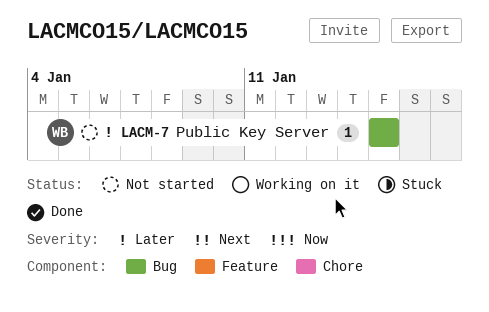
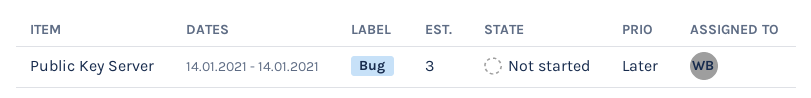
Public Key Server, estimate: 1 -> 3
Public Key Server, start: Jan 15 -> Jan 14
Public Key Server, due: Jan 15 -> Jan 14

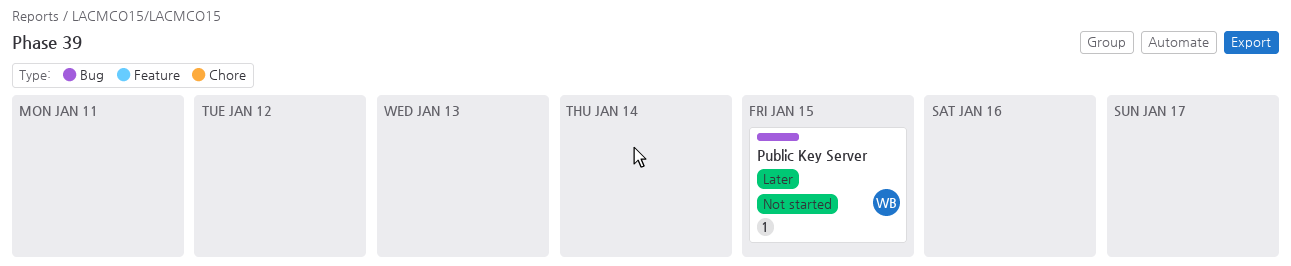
Public Key Server, estimate: 3 -> 1
Public Key Server, due: Jan 14 -> Jan 15

